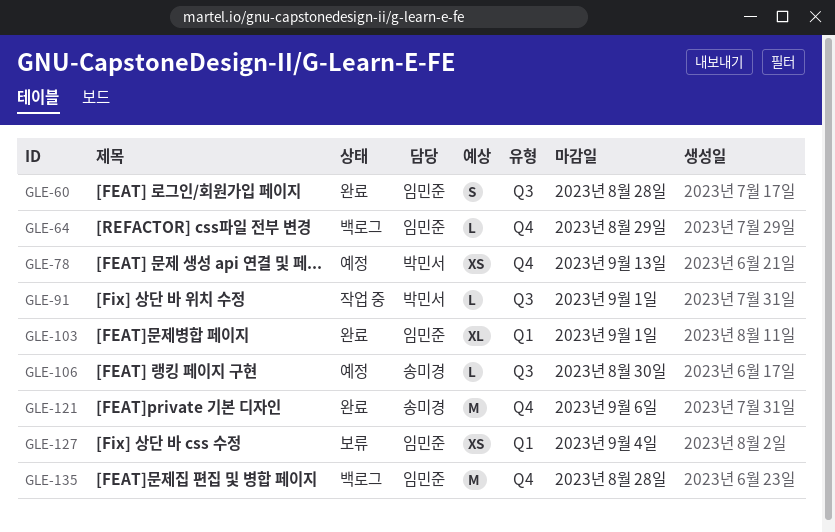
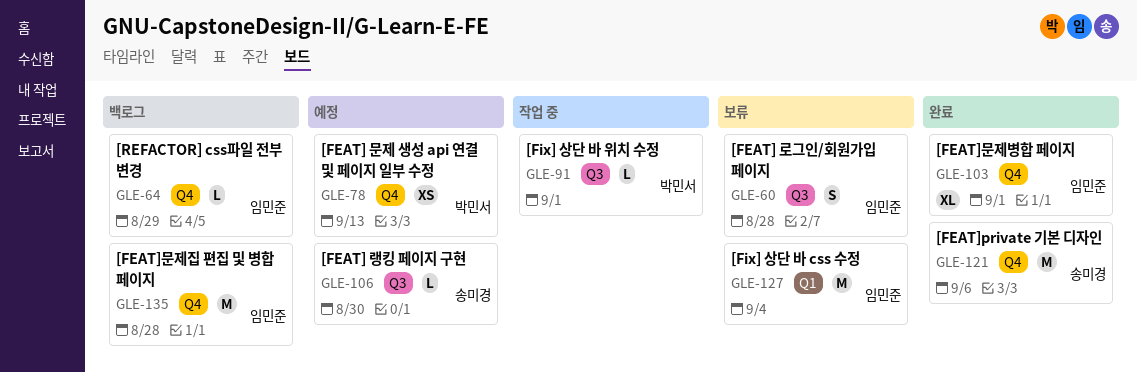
GLE-60, status: 완료 -> 보류
GLE-103, label: Q1 -> Q4
GLE-127, estimate: XS -> M

